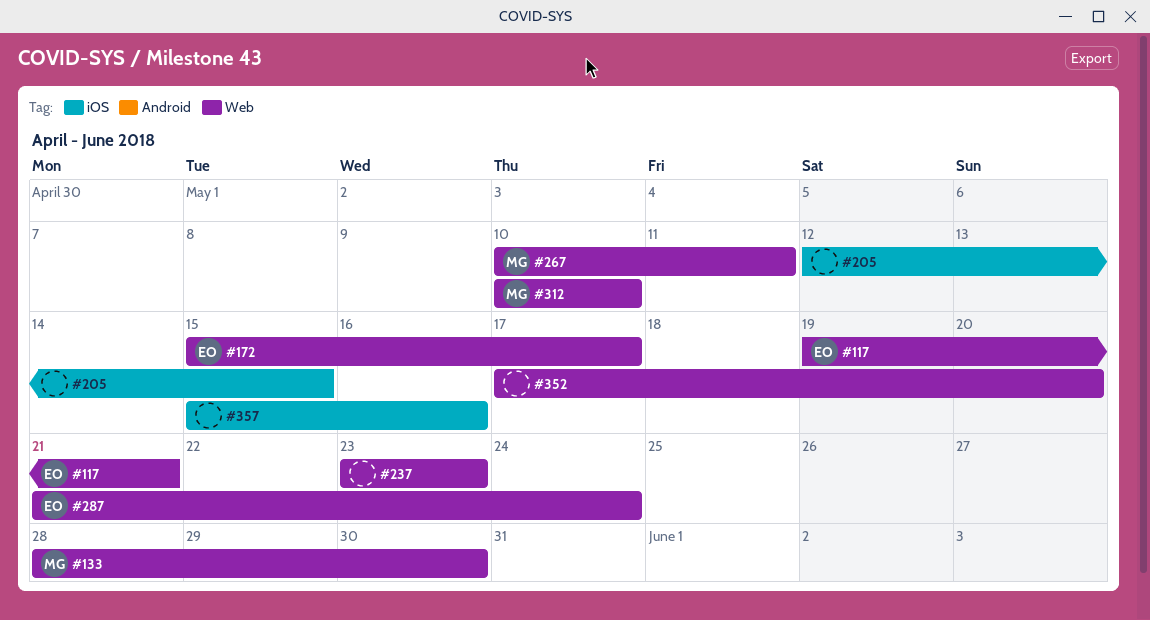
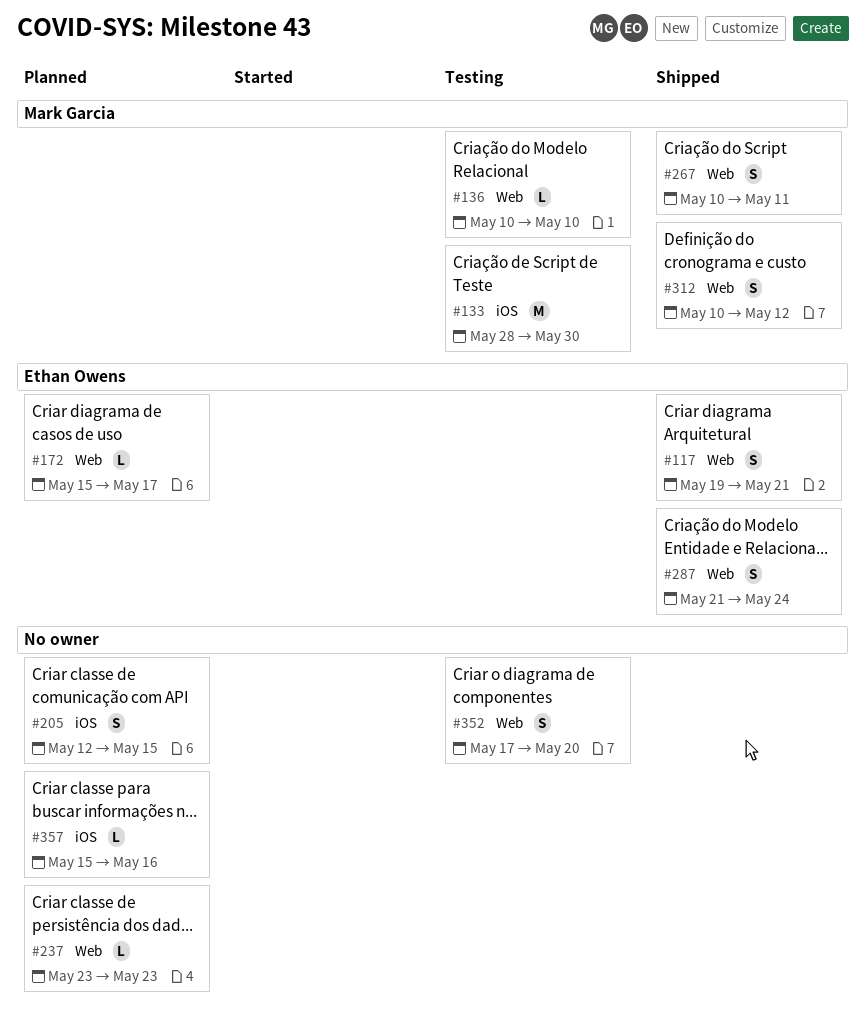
#133, label: Web -> iOS
#136: none -> present
#312, due: May 10 -> May 12

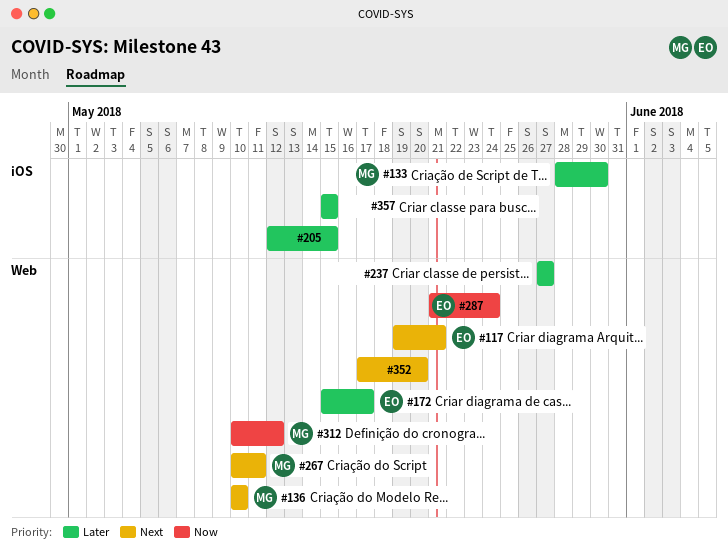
#237, start: May 23 -> May 27
#237, due: May 23 -> May 27
#357, due: May 16 -> May 15

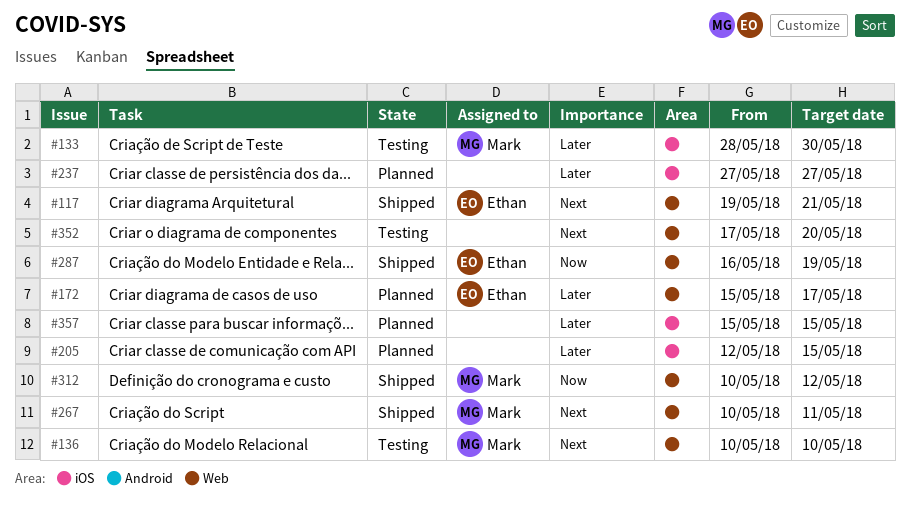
#237, label: Web -> iOS
#287, start: May 21 -> May 16
#287, due: May 24 -> May 19

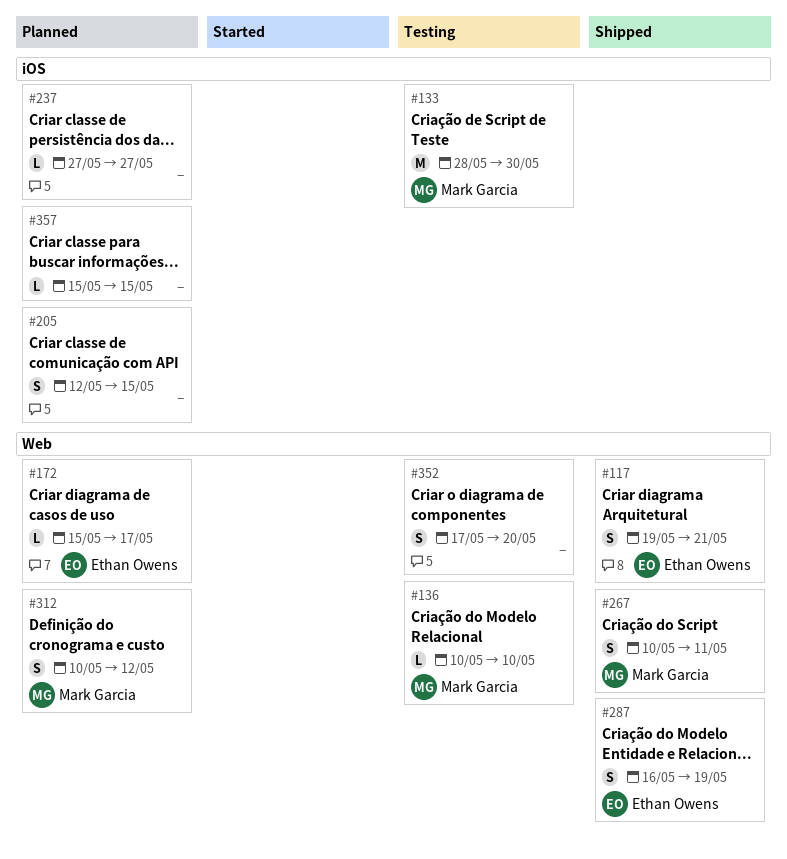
#312, status: Shipped -> Planned

